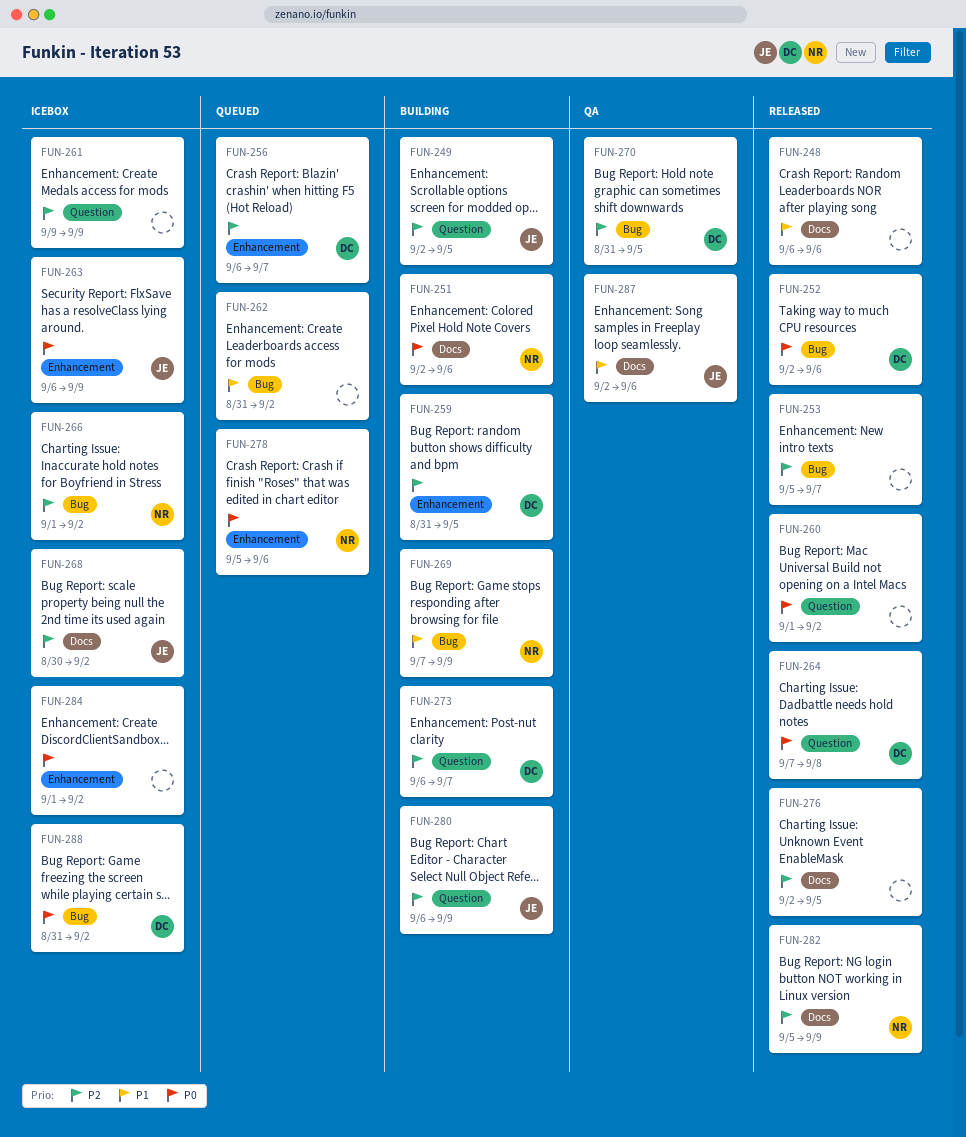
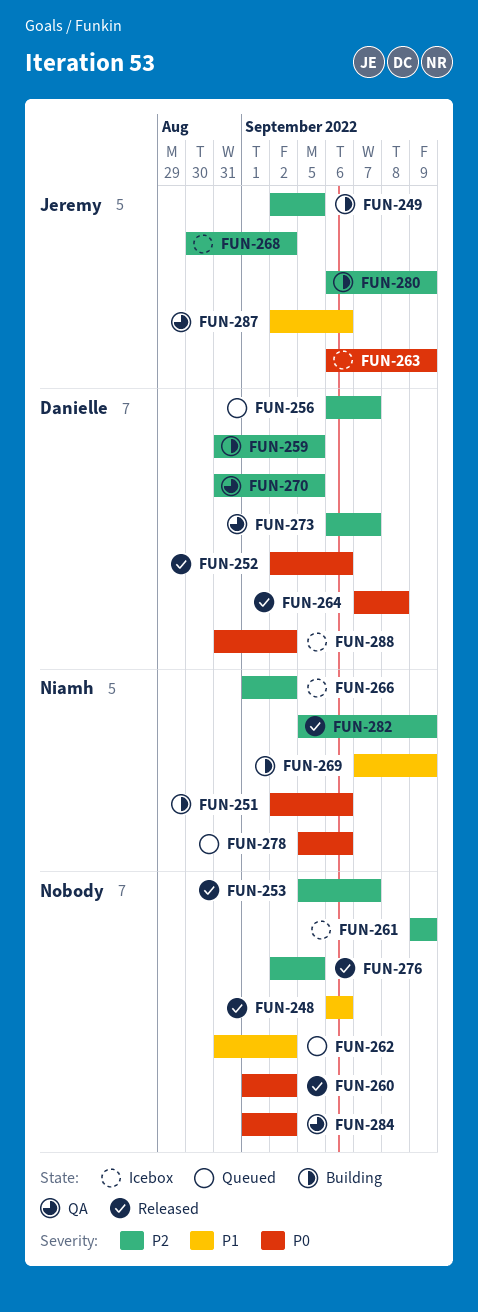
FUN-273, status: Building -> QA
FUN-284, status: Icebox -> QA

